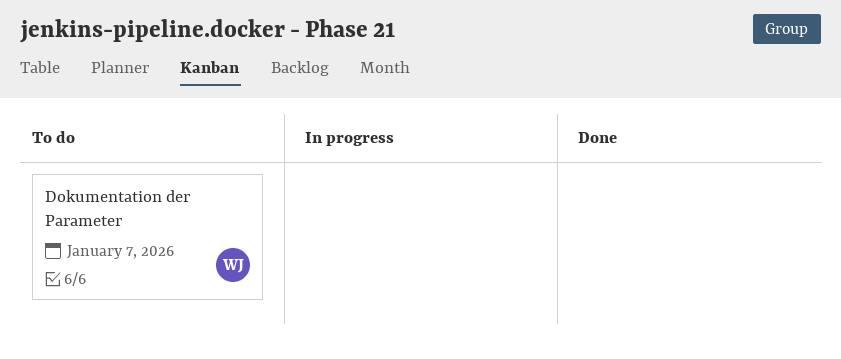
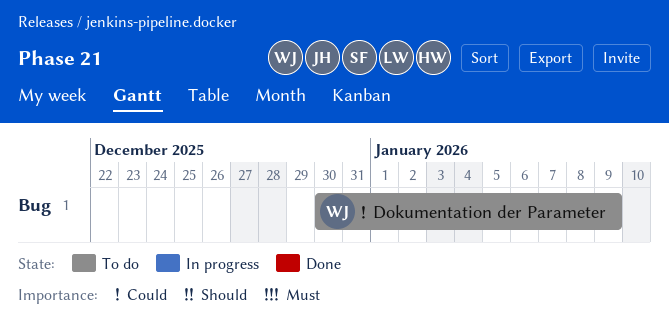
Dokumentation der Parameter, due: Jan 7 -> Jan 9

